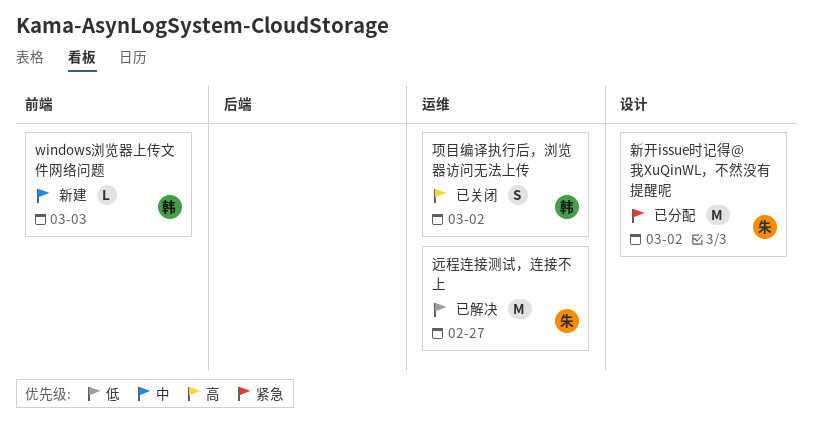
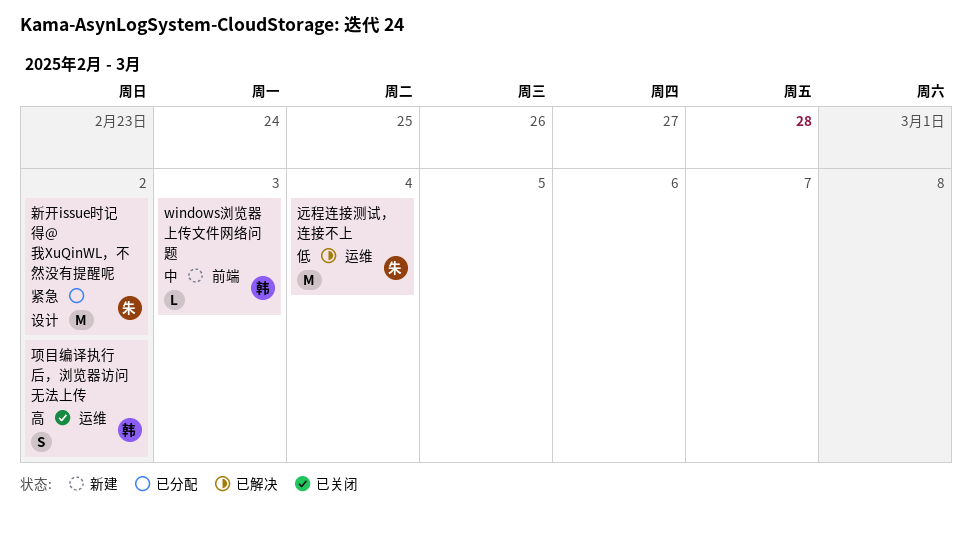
远程连接测试，连接不上, due: Feb 27 -> Mar 4

